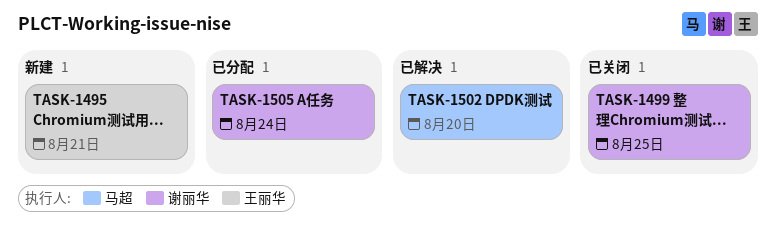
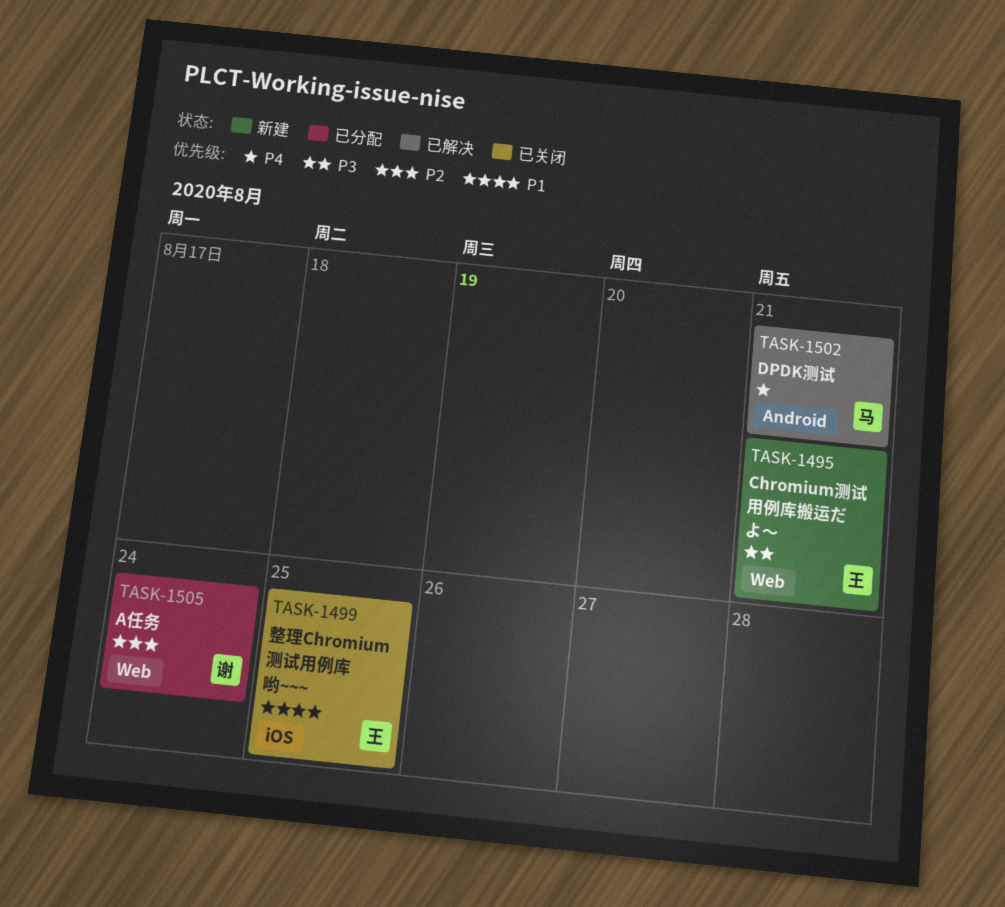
TASK-1499, owner: 谢丽华 -> 王丽华
TASK-1502, due: Aug 20 -> Aug 21

